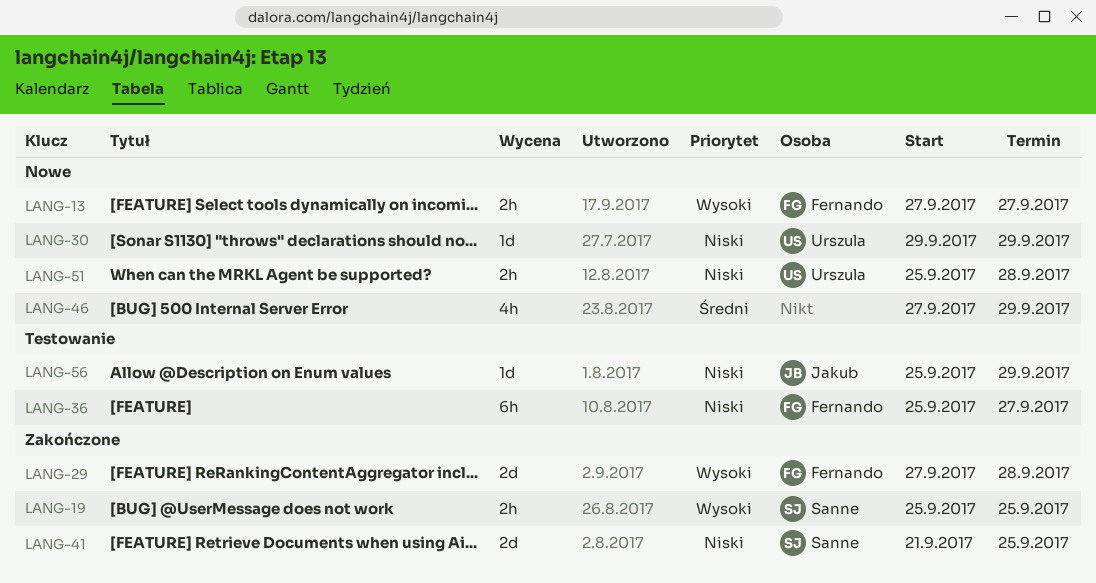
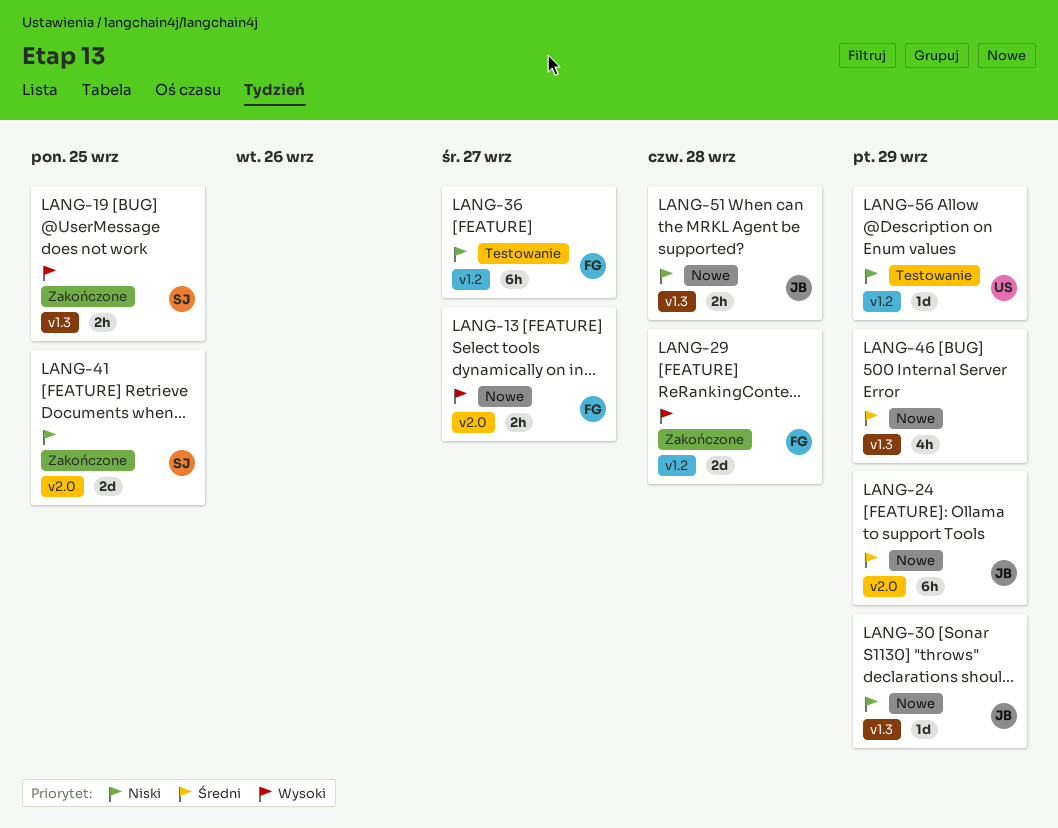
LANG-24: none -> present
LANG-30, owner: Urszula -> Jakub
LANG-51, owner: Urszula -> Jakub
LANG-56, owner: Jakub -> Urszula

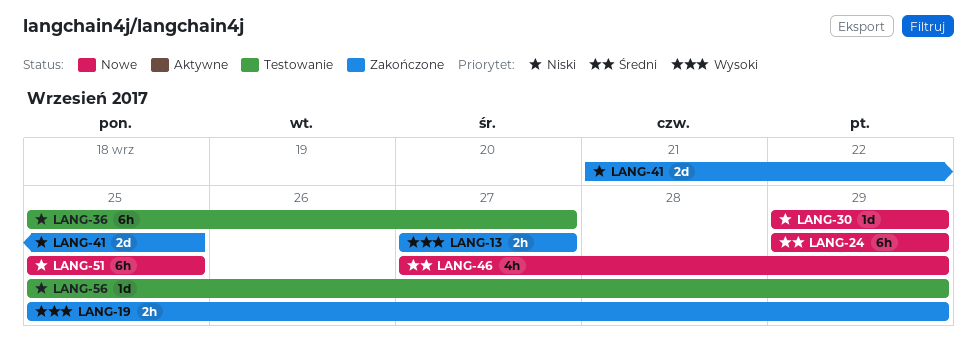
LANG-13, status: Nowe -> Zakończone
LANG-19, due: Sep 25 -> Sep 29
LANG-29: present -> none
LANG-51, estimate: 2h -> 6h
LANG-51, due: Sep 28 -> Sep 25

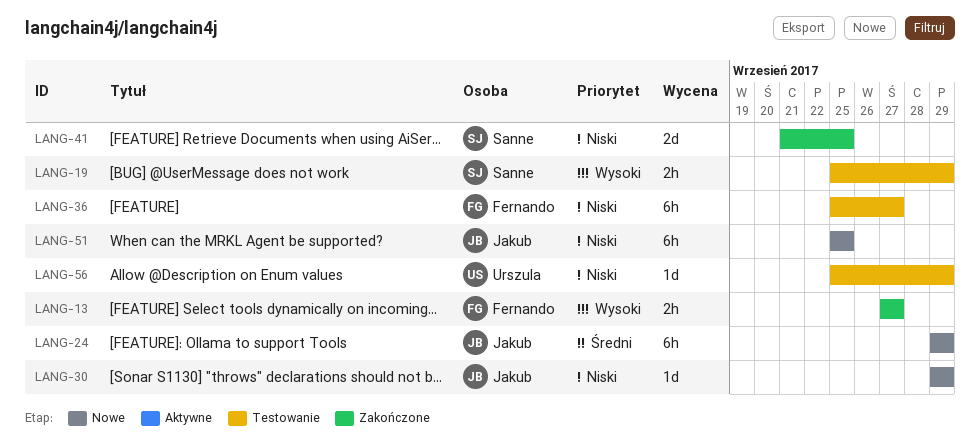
LANG-19, status: Zakończone -> Testowanie
LANG-46: present -> none

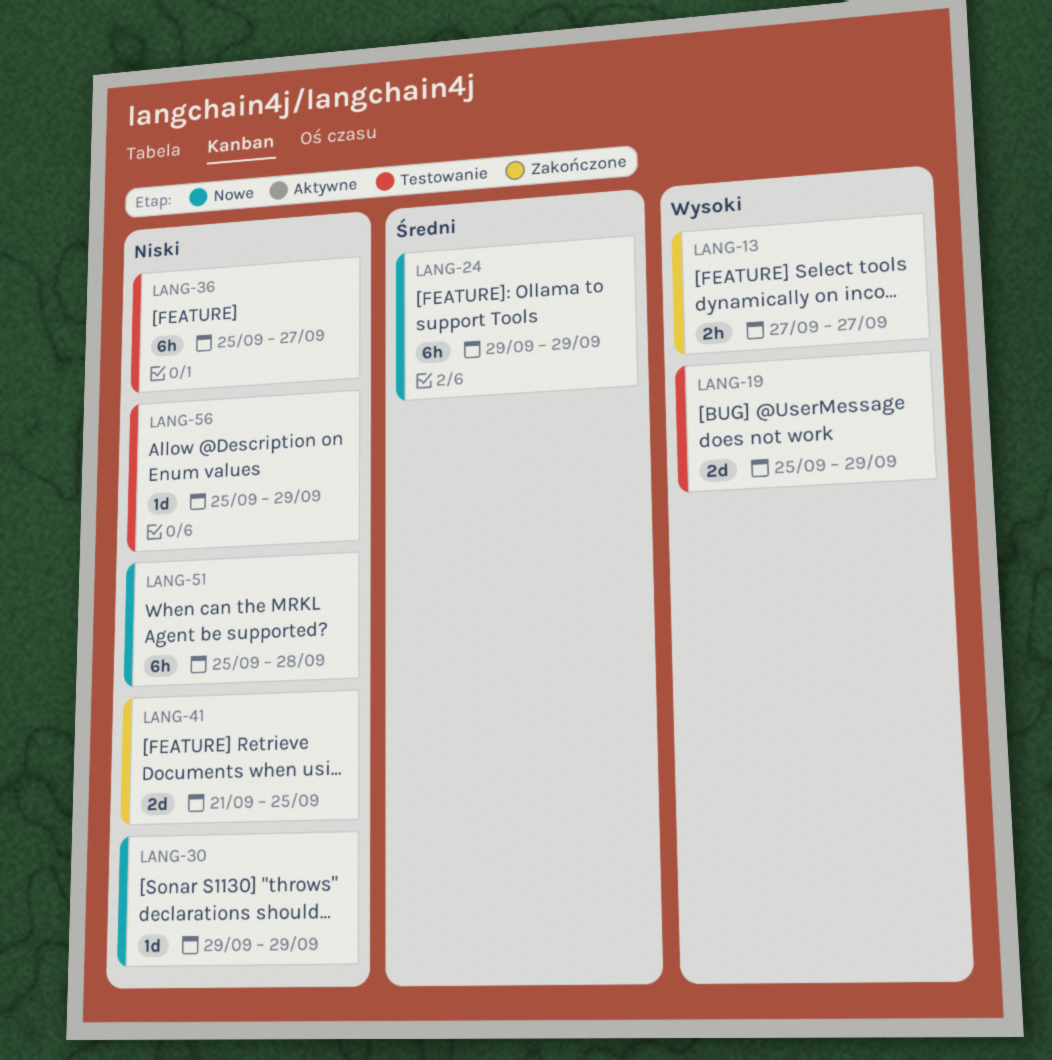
LANG-19, estimate: 2h -> 2d
LANG-51, due: Sep 25 -> Sep 28

